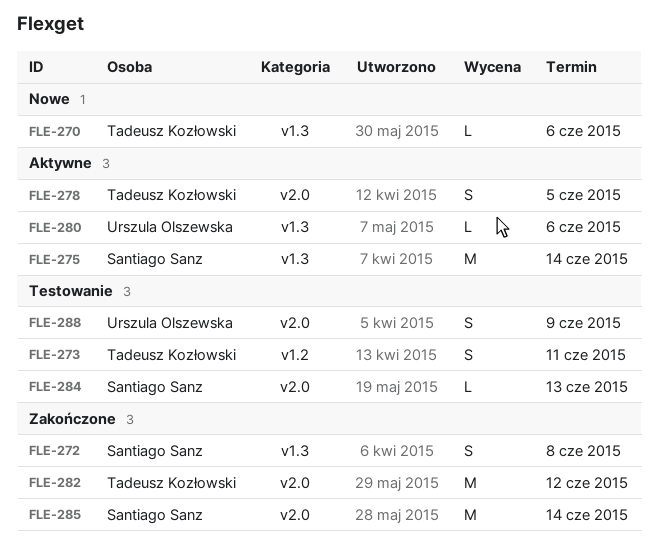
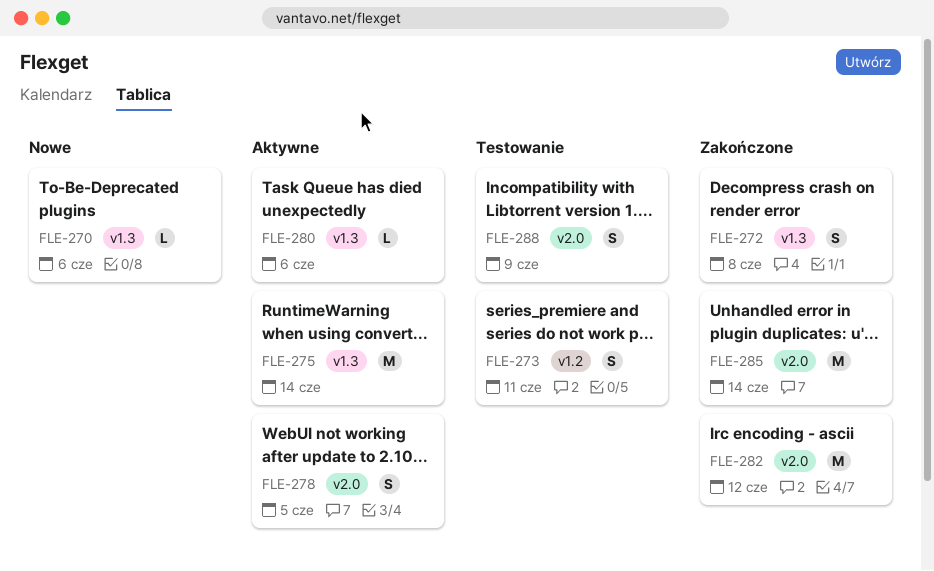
FLE-284: present -> none

